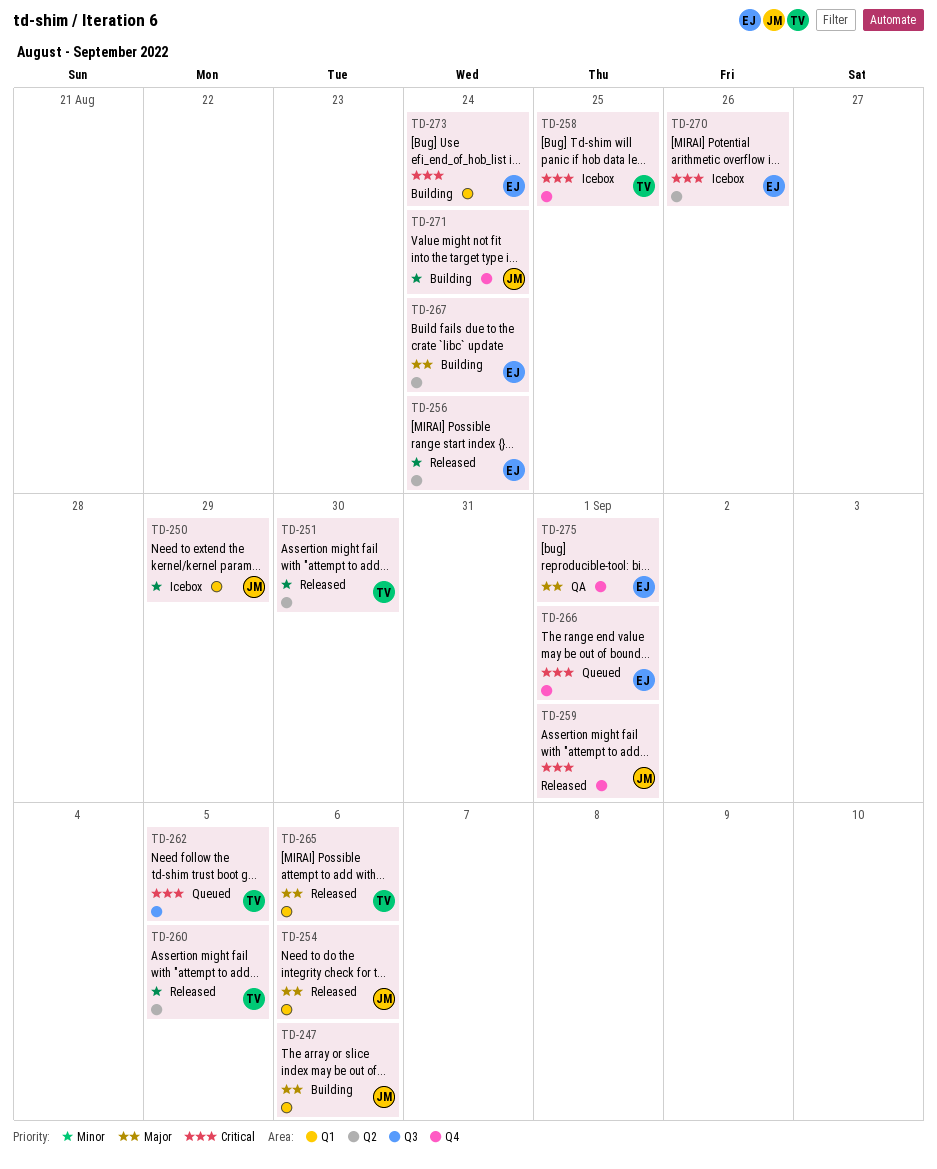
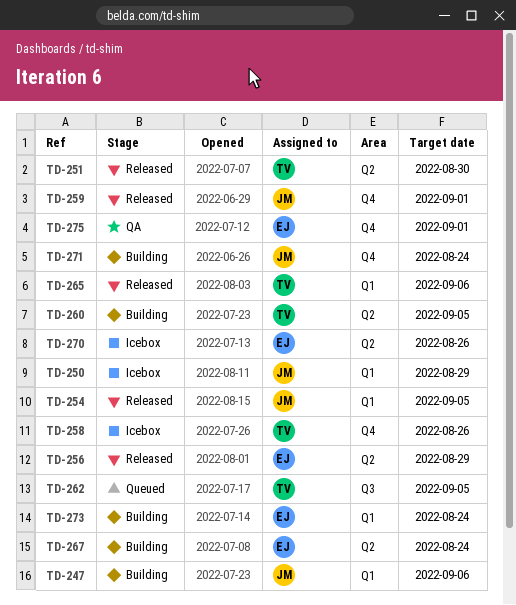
TD-254, due: Sep 6 -> Sep 5
TD-256, due: Aug 24 -> Aug 29
TD-258, due: Aug 25 -> Aug 26
TD-260, status: Released -> Building
TD-266: present -> none

